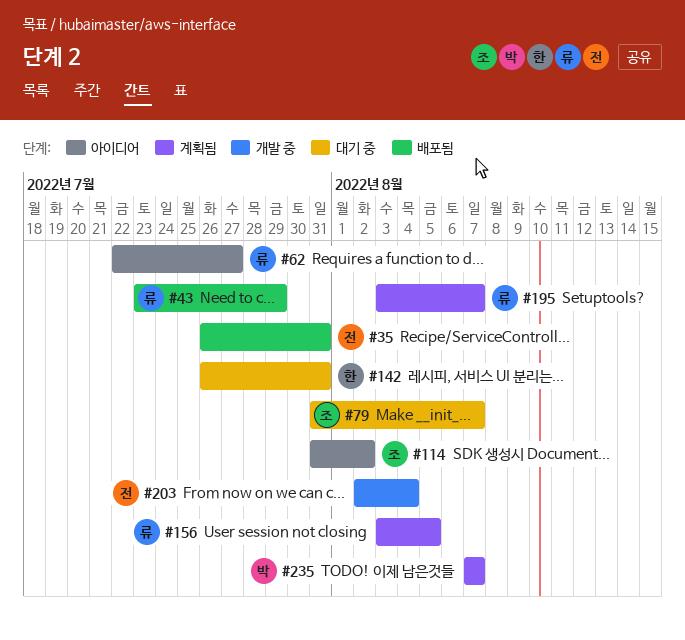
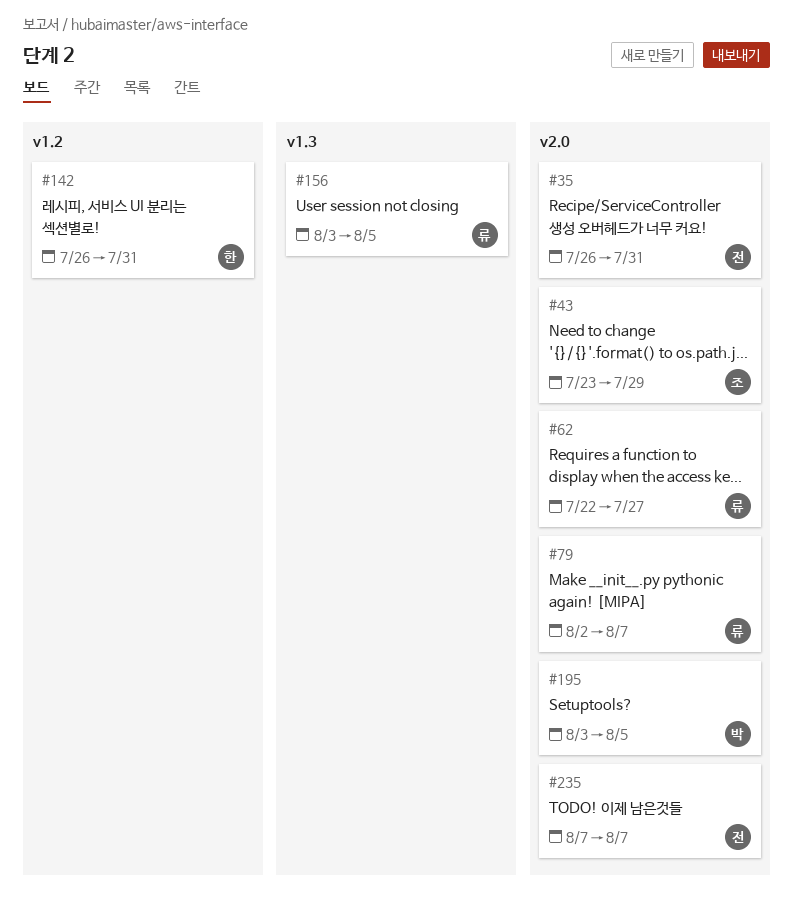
#43, owner: 류 -> 조
#79, owner: 조 -> 류
#79, start: Jul 31 -> Aug 2
#114: present -> none
#195, owner: 류 -> 박
#195, due: Aug 7 -> Aug 5
#203: present -> none
#235, owner: 박 -> 전

